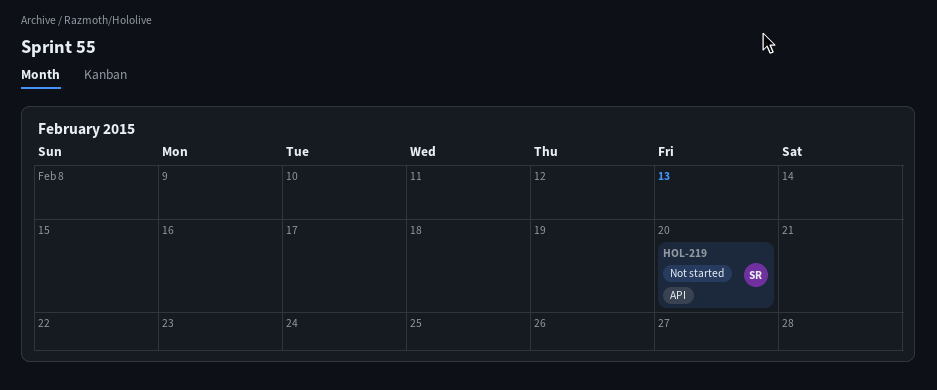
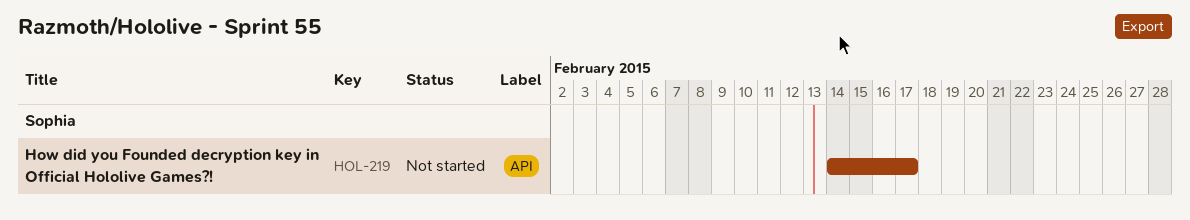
HOL-219, due: Feb 20 -> Feb 17

